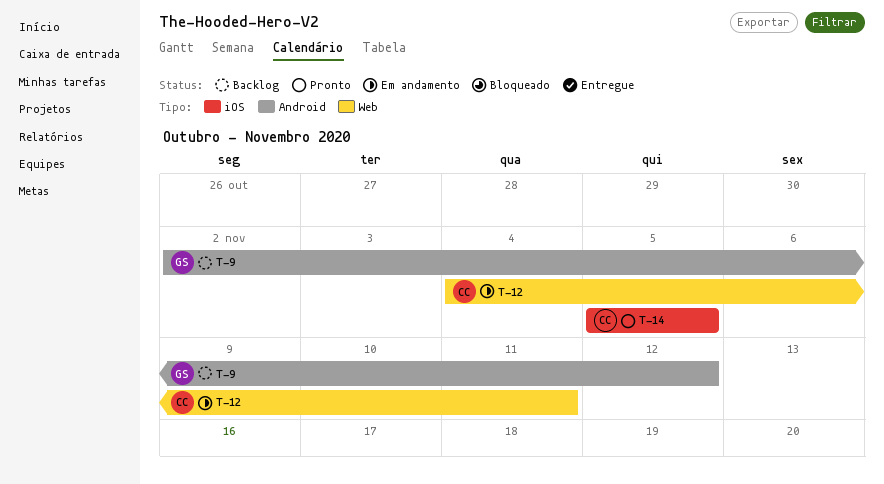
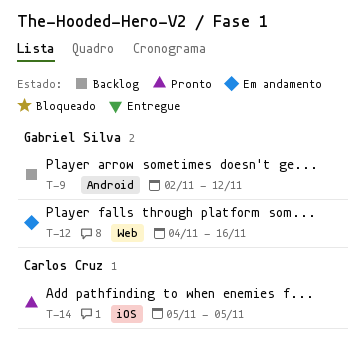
T-12, owner: Carlos Cruz -> Gabriel Silva
T-12, due: Nov 11 -> Nov 16

